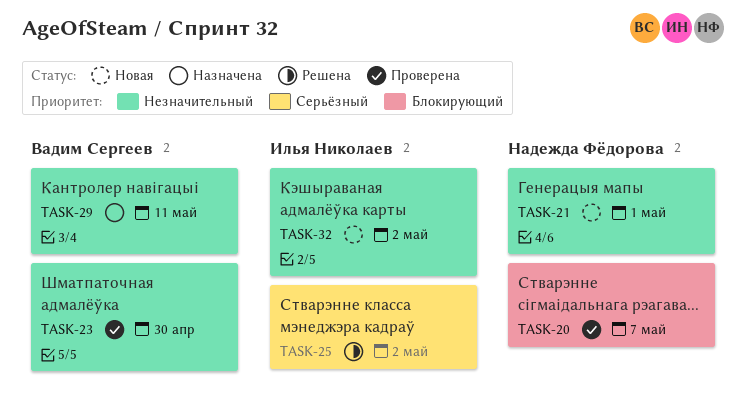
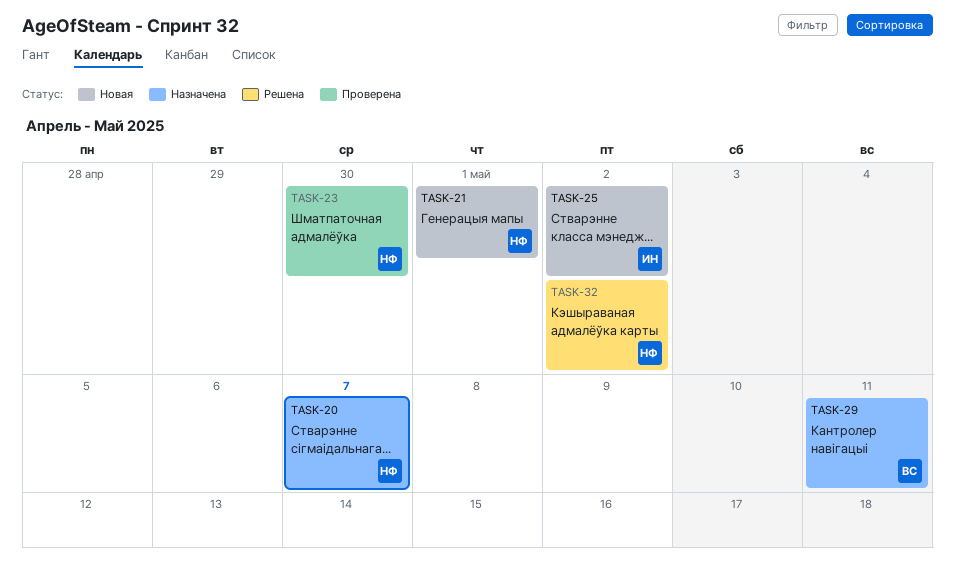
TASK-20, status: Проверена -> Назначена
TASK-23, owner: Вадим Сергеев -> Надежда Фёдорова
TASK-25, status: Решена -> Новая
TASK-32, status: Новая -> Решена
TASK-32, owner: Илья Николаев -> Надежда Фёдорова

